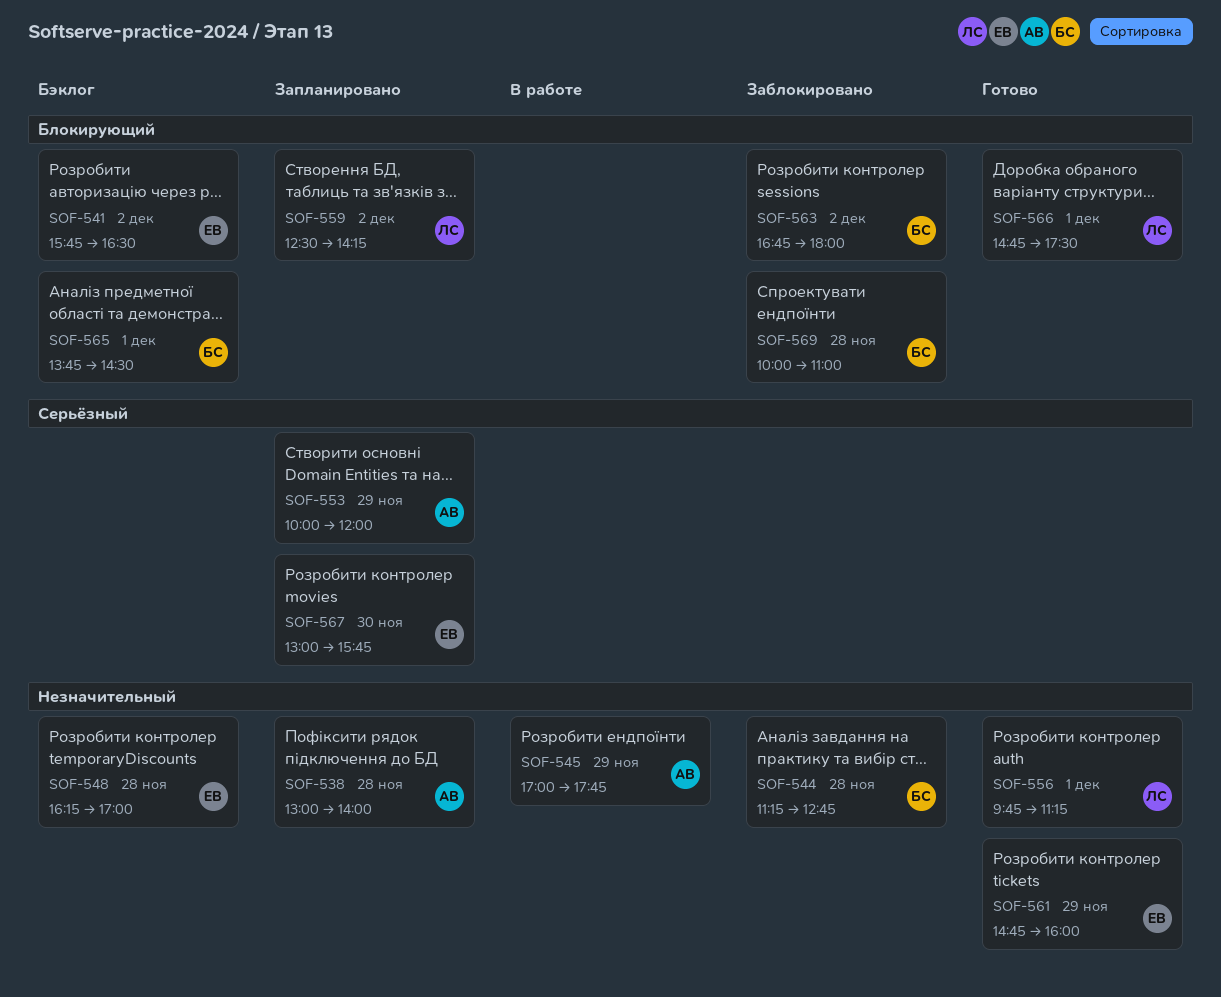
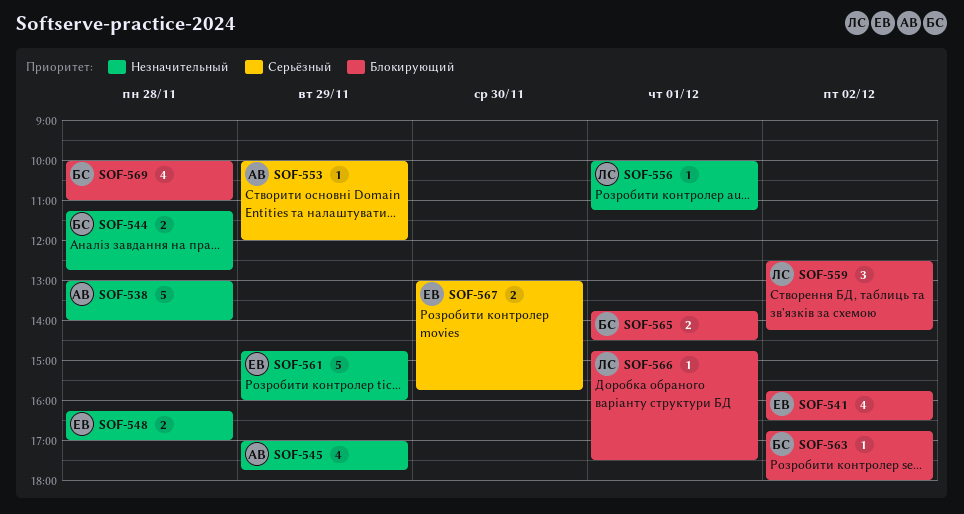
SOF-556, begins: 09:45 -> 10:00

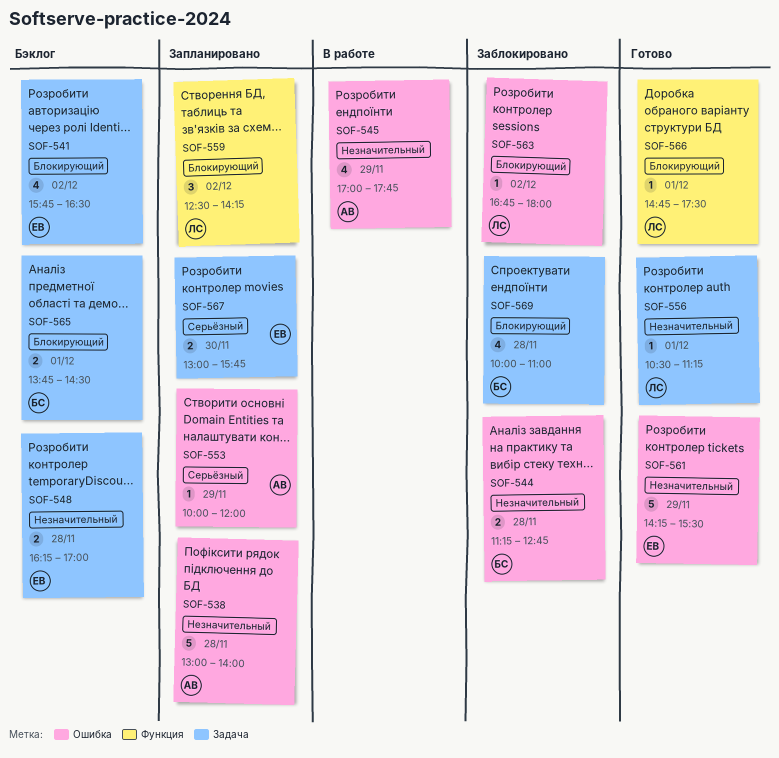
SOF-556, begins: 10:00 -> 10:30
SOF-561, begins: 14:45 -> 14:15
SOF-561, ends: 16:00 -> 15:30
SOF-563, owner: БС -> ЛС

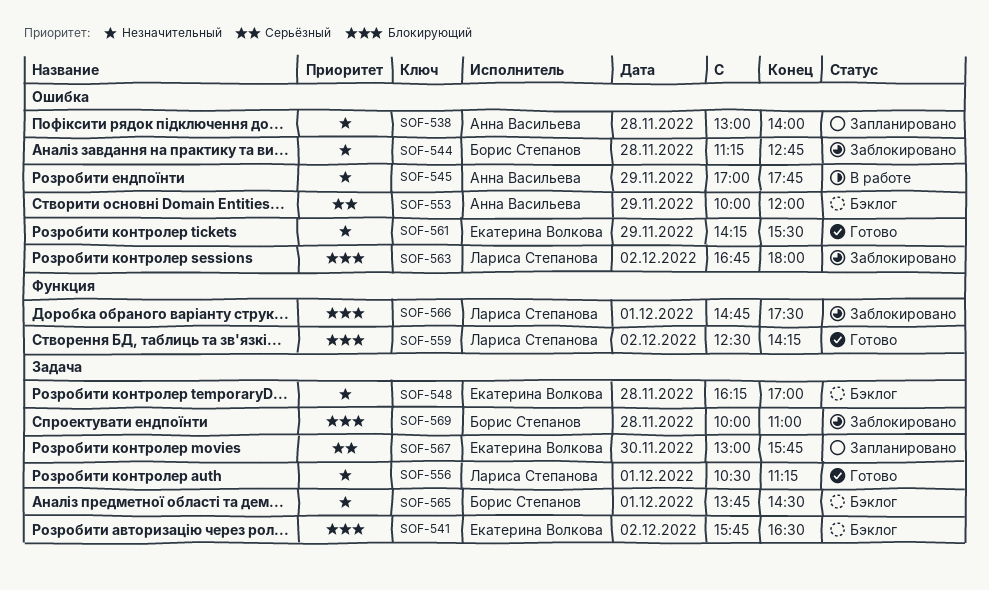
SOF-553, status: Запланировано -> Бэклог
SOF-559, status: Запланировано -> Готово
SOF-565, priority: Блокирующий -> Незначительный
SOF-566, status: Готово -> Заблокировано

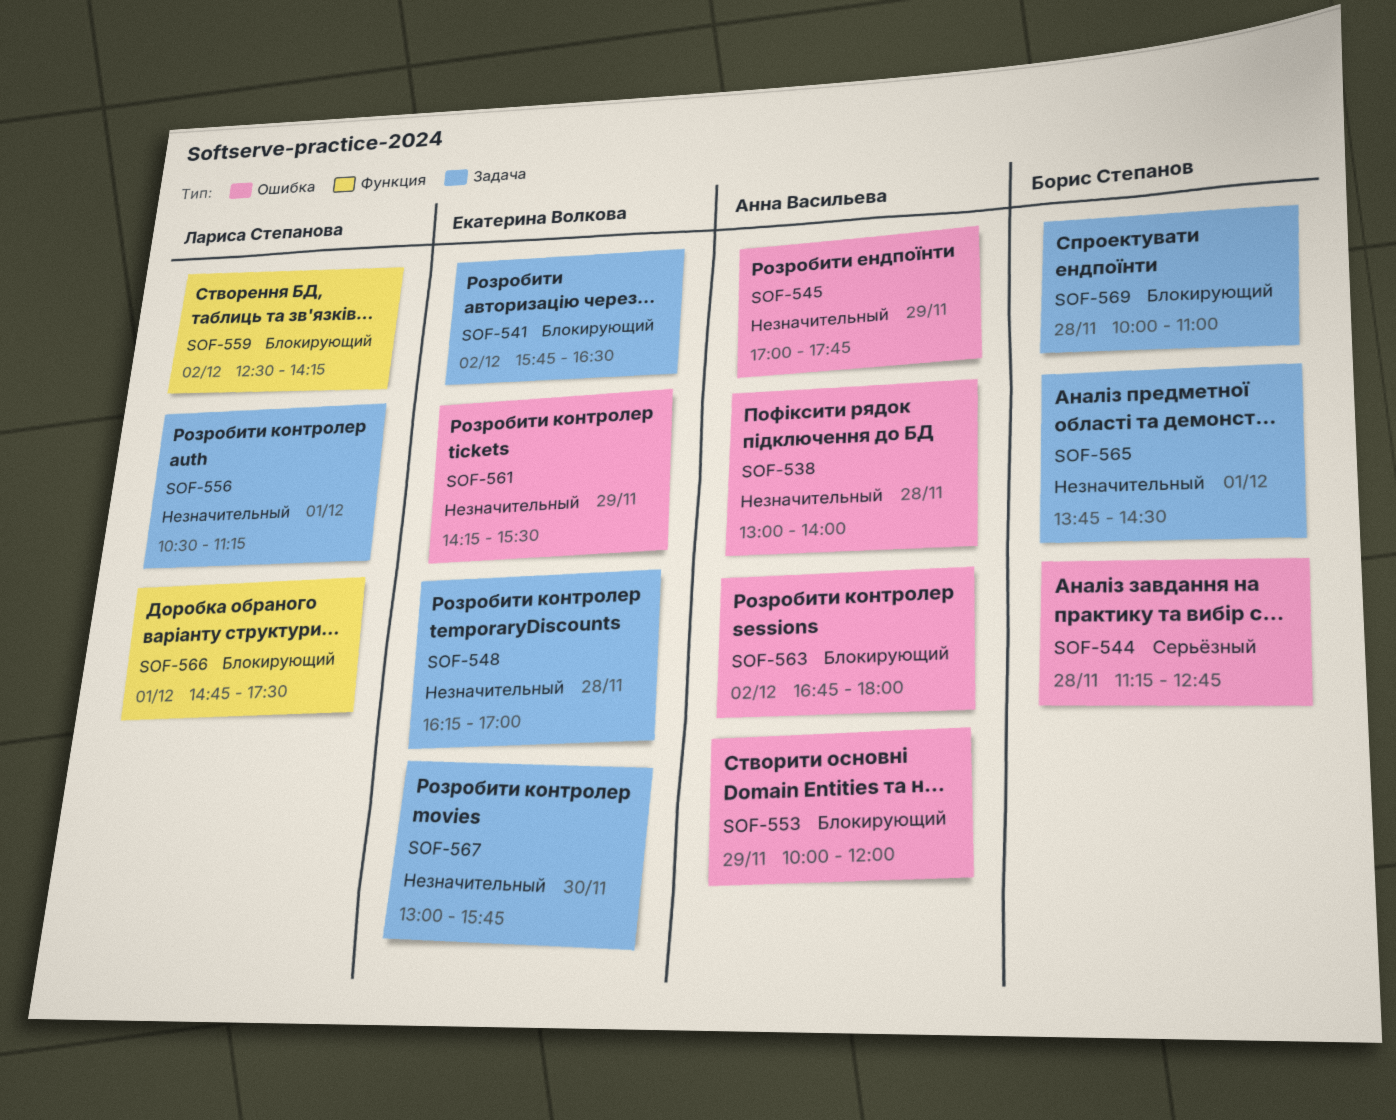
SOF-544, priority: Незначительный -> Серьёзный
SOF-553, priority: Серьёзный -> Блокирующий
SOF-563, owner: Лариса Степанова -> Анна Васильева
SOF-567, priority: Серьёзный -> Незначительный

